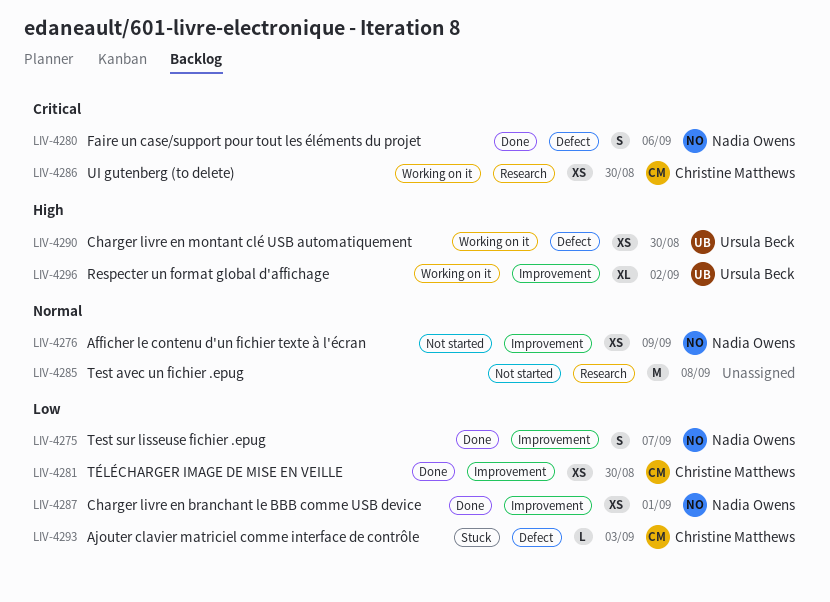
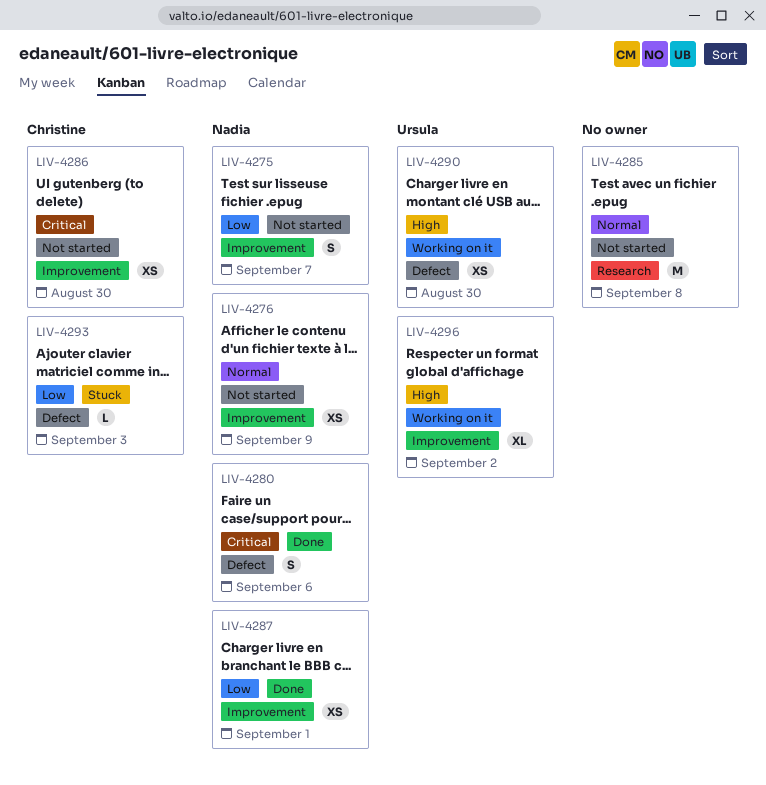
LIV-4275, status: Done -> Not started
LIV-4281: present -> none
LIV-4286, status: Working on it -> Not started
LIV-4286, label: Research -> Improvement

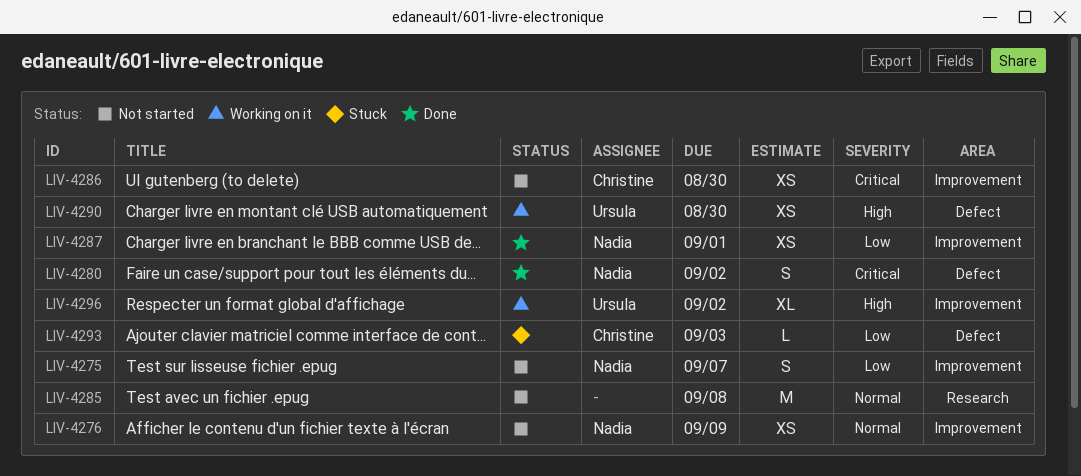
LIV-4280, due: Sep 6 -> Sep 2

